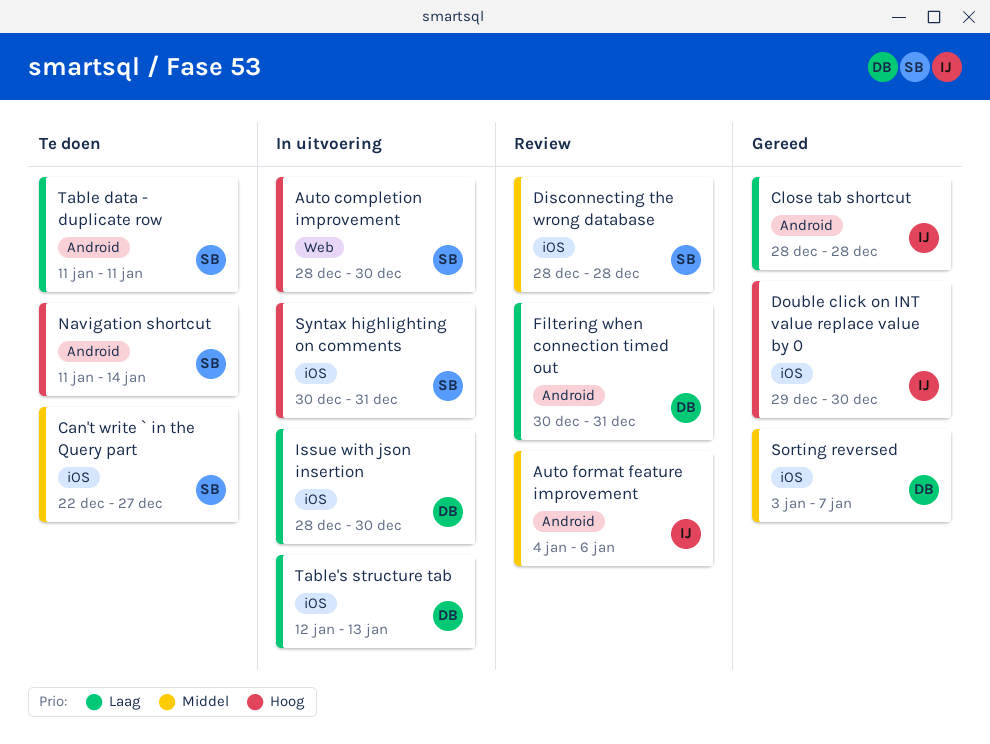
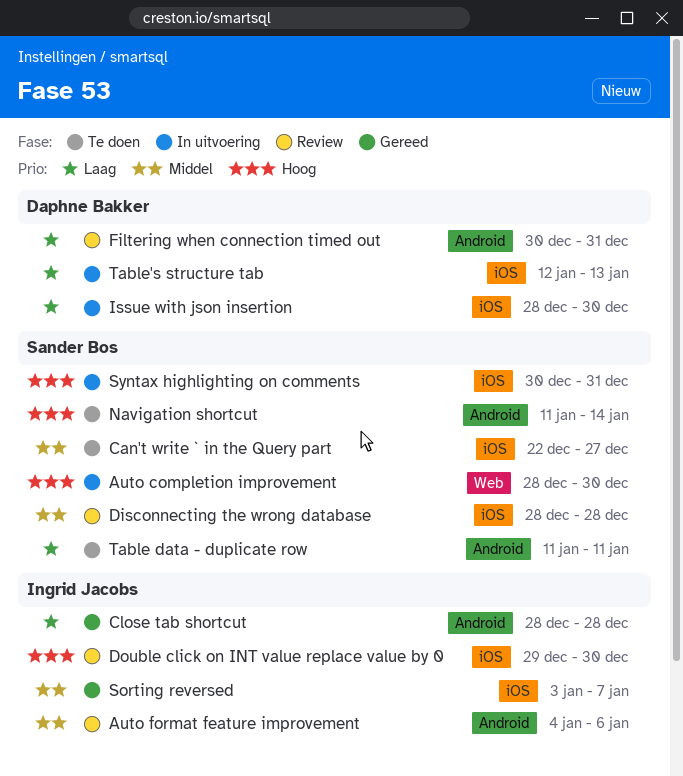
Double click on INT value replace value by 0, status: Gereed -> Review
Sorting reversed, owner: Daphne Bakker -> Ingrid Jacobs

